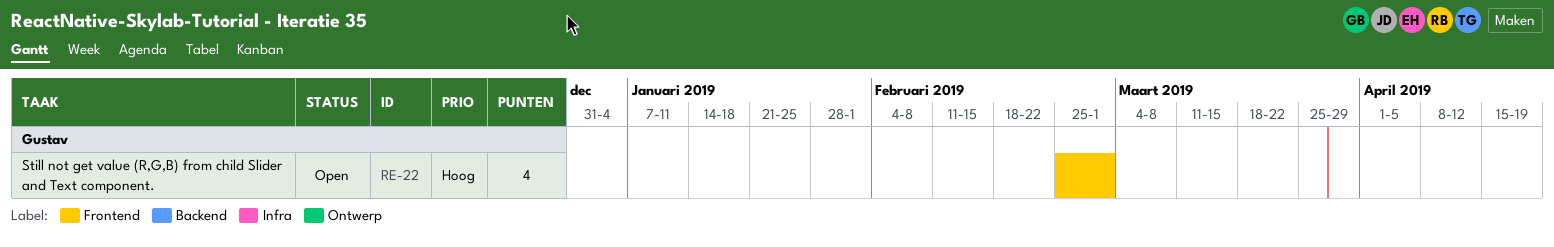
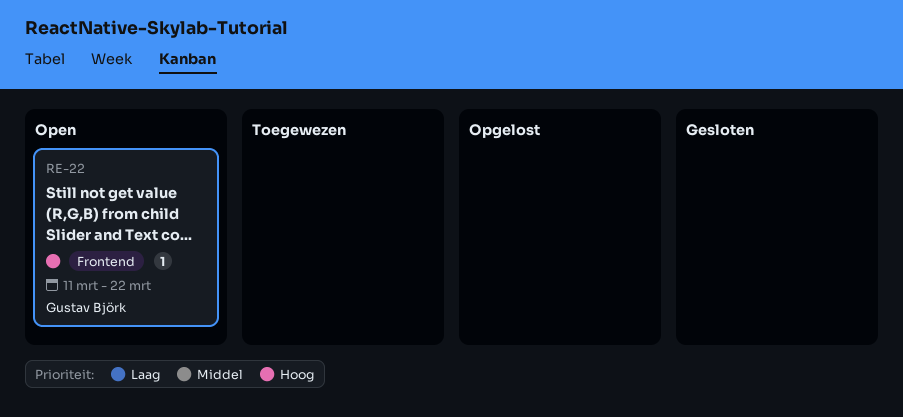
RE-22, estimate: 4 -> 1
RE-22, start: Feb 25 -> Mar 11
RE-22, due: Mar 1 -> Mar 22

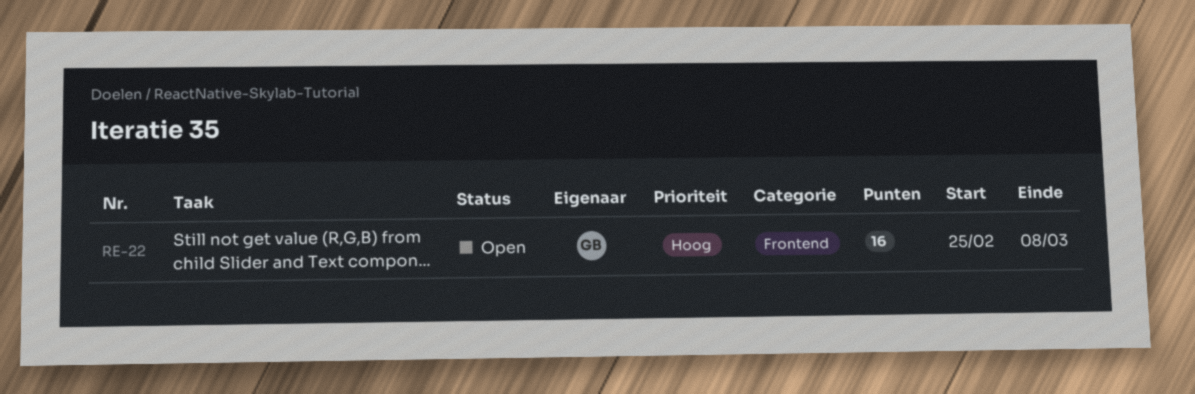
RE-22, estimate: 1 -> 16
RE-22, start: Mar 11 -> Feb 25
RE-22, due: Mar 22 -> Mar 8

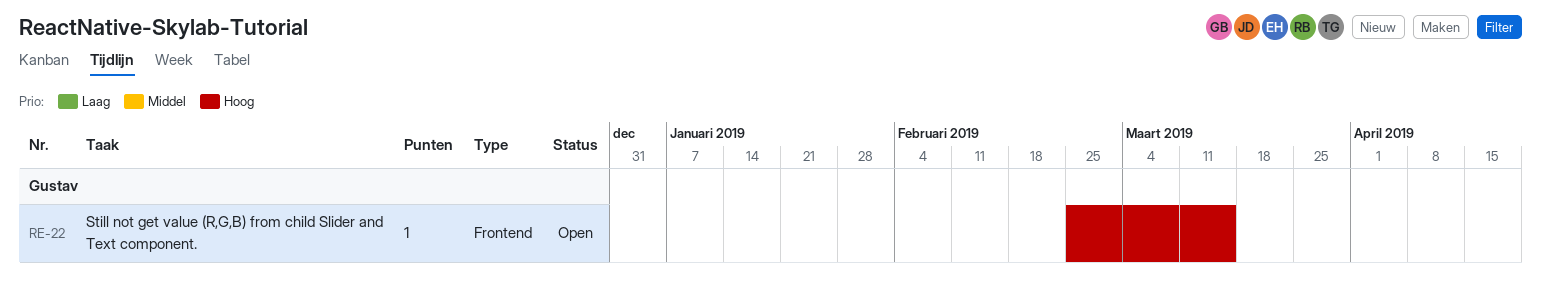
RE-22, estimate: 16 -> 1
RE-22, due: Mar 8 -> Mar 15

